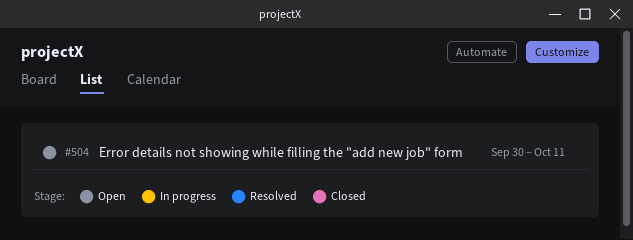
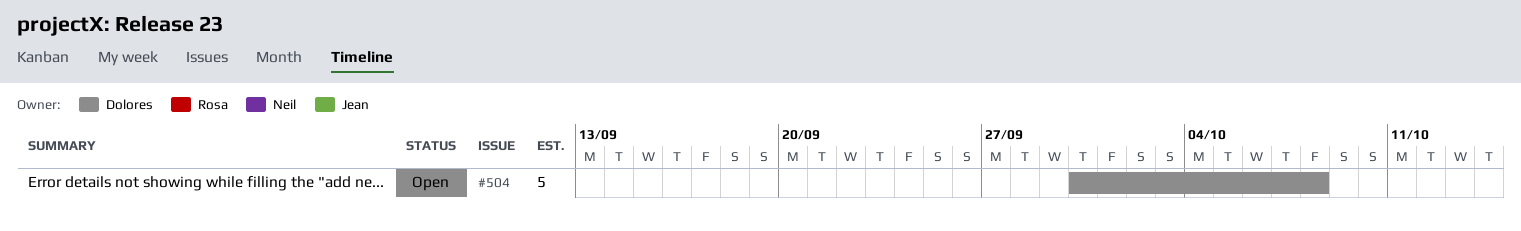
#504, due: Oct 11 -> Oct 8

